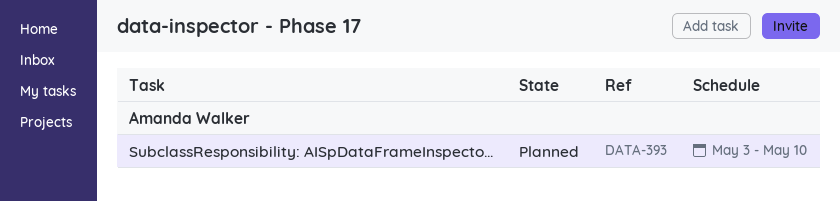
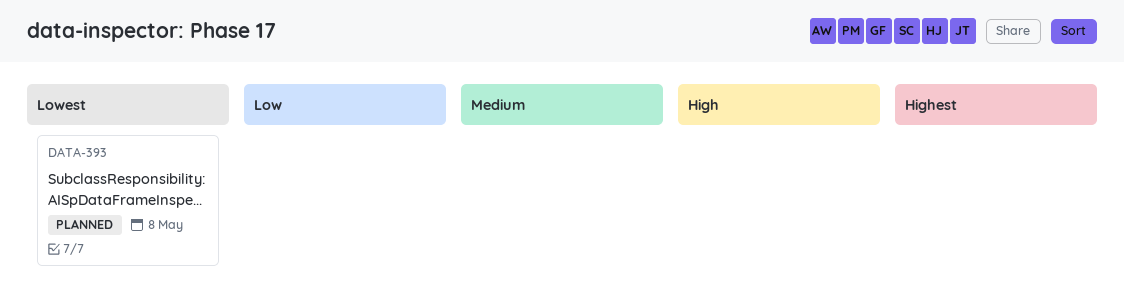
DATA-393, due: May 10 -> May 8

